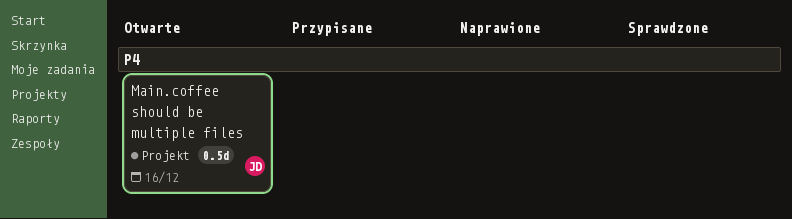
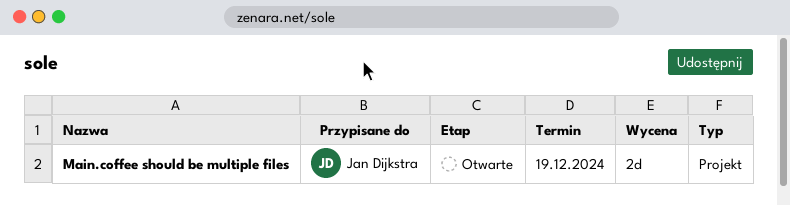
Main.coffee should be multiple files, estimate: 0.5d -> 2d
Main.coffee should be multiple files, due: Dec 16 -> Dec 19

